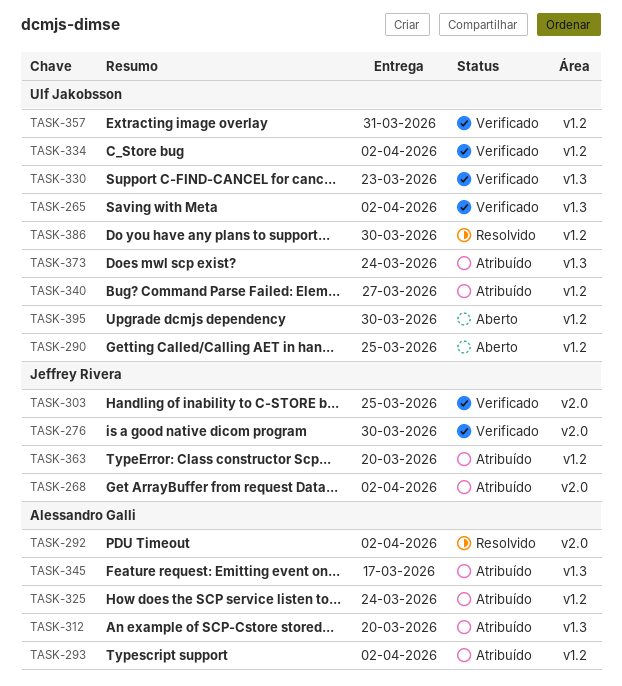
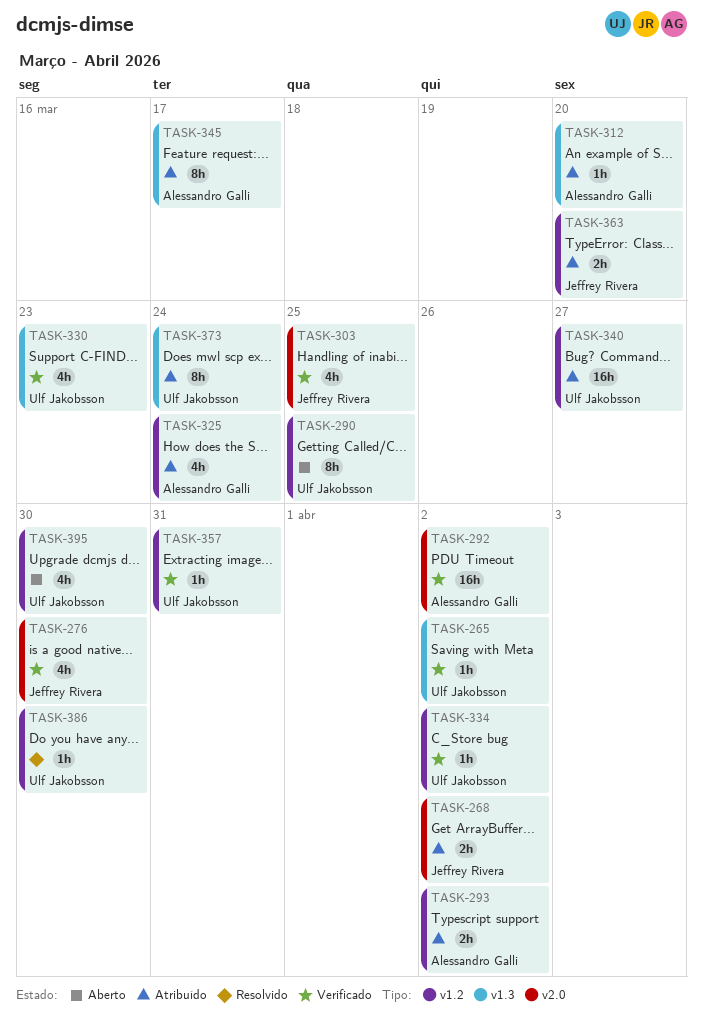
TASK-292, status: Resolvido -> Verificado

